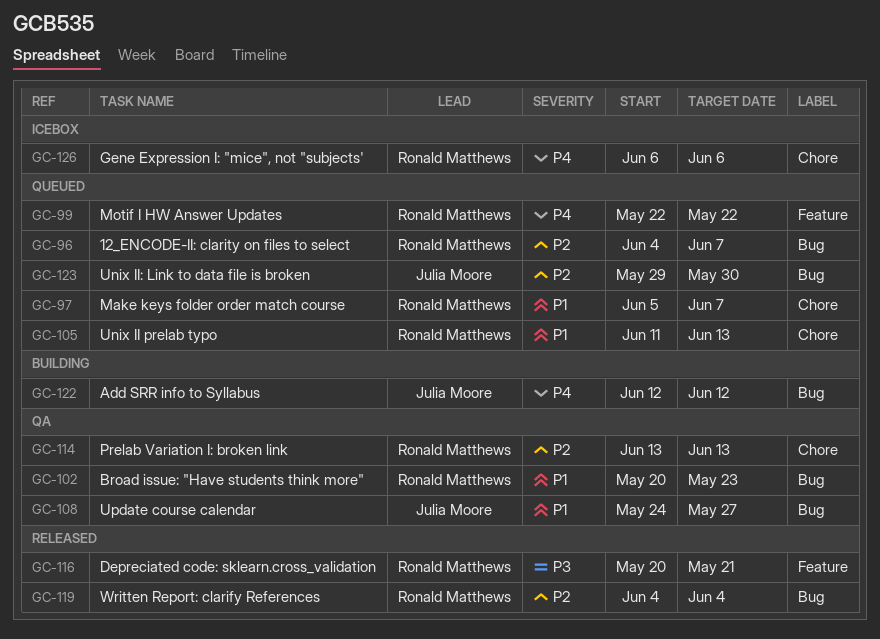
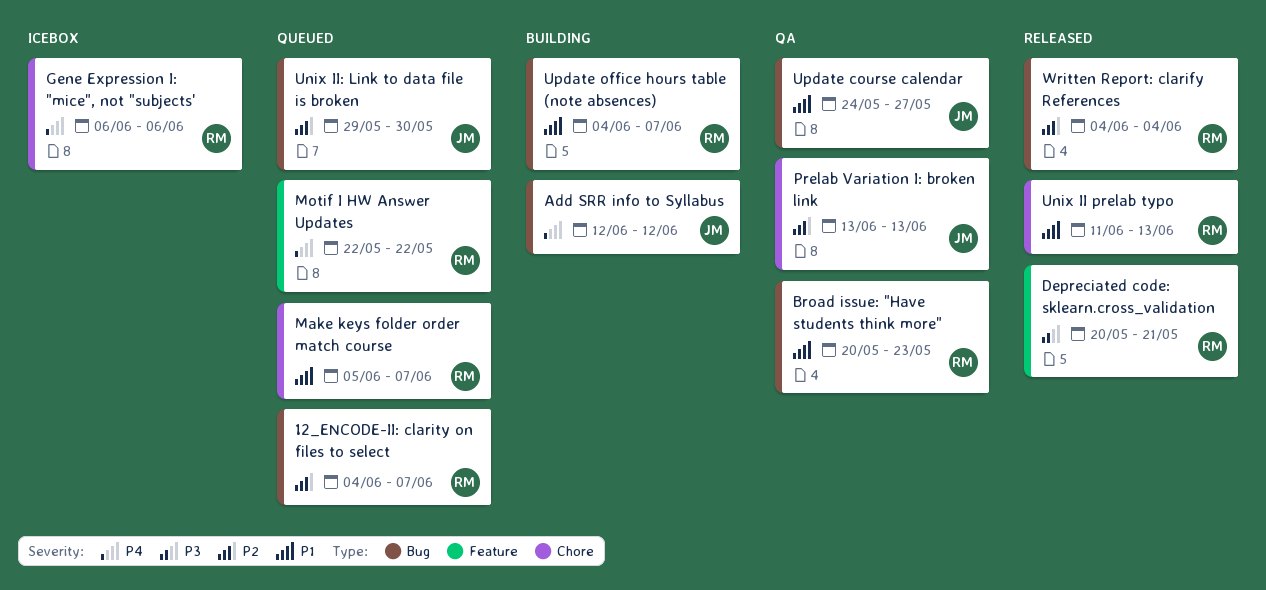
Prelab Variation I: broken link, owner: Ronald Matthews -> Julia Moore
Unix II prelab typo, status: Queued -> Released
Update office hours table (note absences): none -> present

